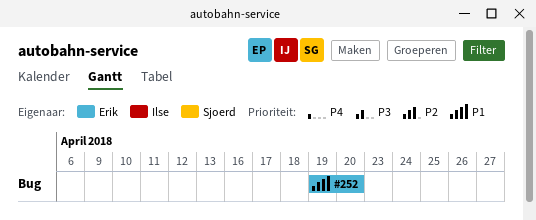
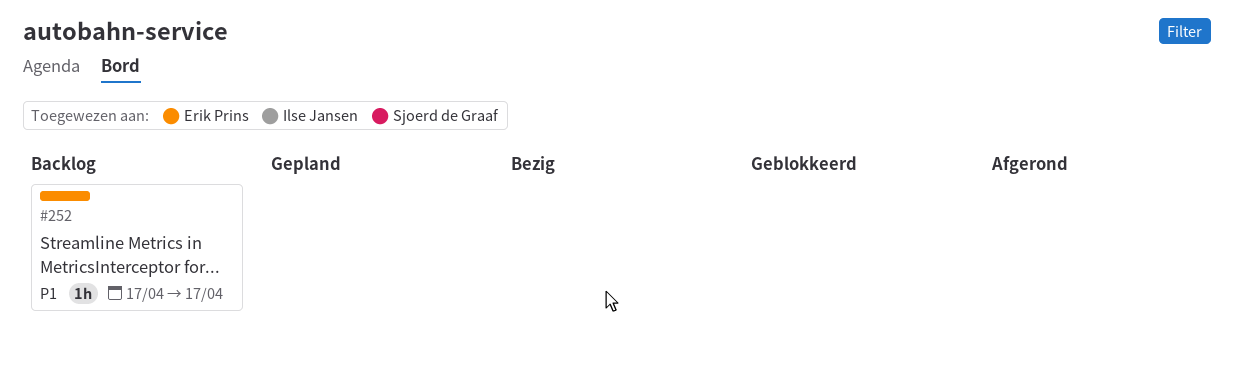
#252, start: Apr 19 -> Apr 17
#252, due: Apr 20 -> Apr 17

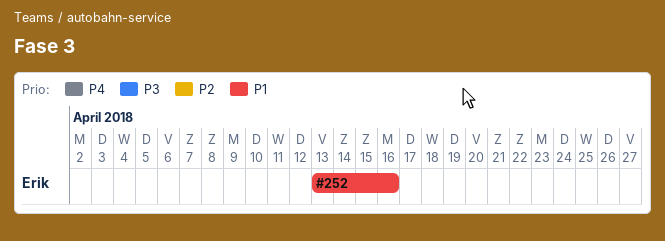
#252, start: Apr 17 -> Apr 13
#252, due: Apr 17 -> Apr 16

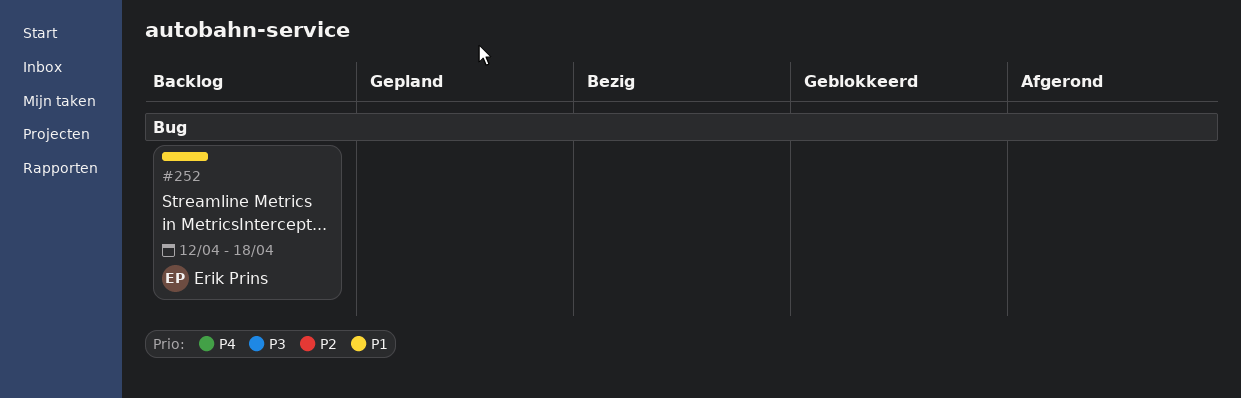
#252, start: Apr 13 -> Apr 12
#252, due: Apr 16 -> Apr 18

